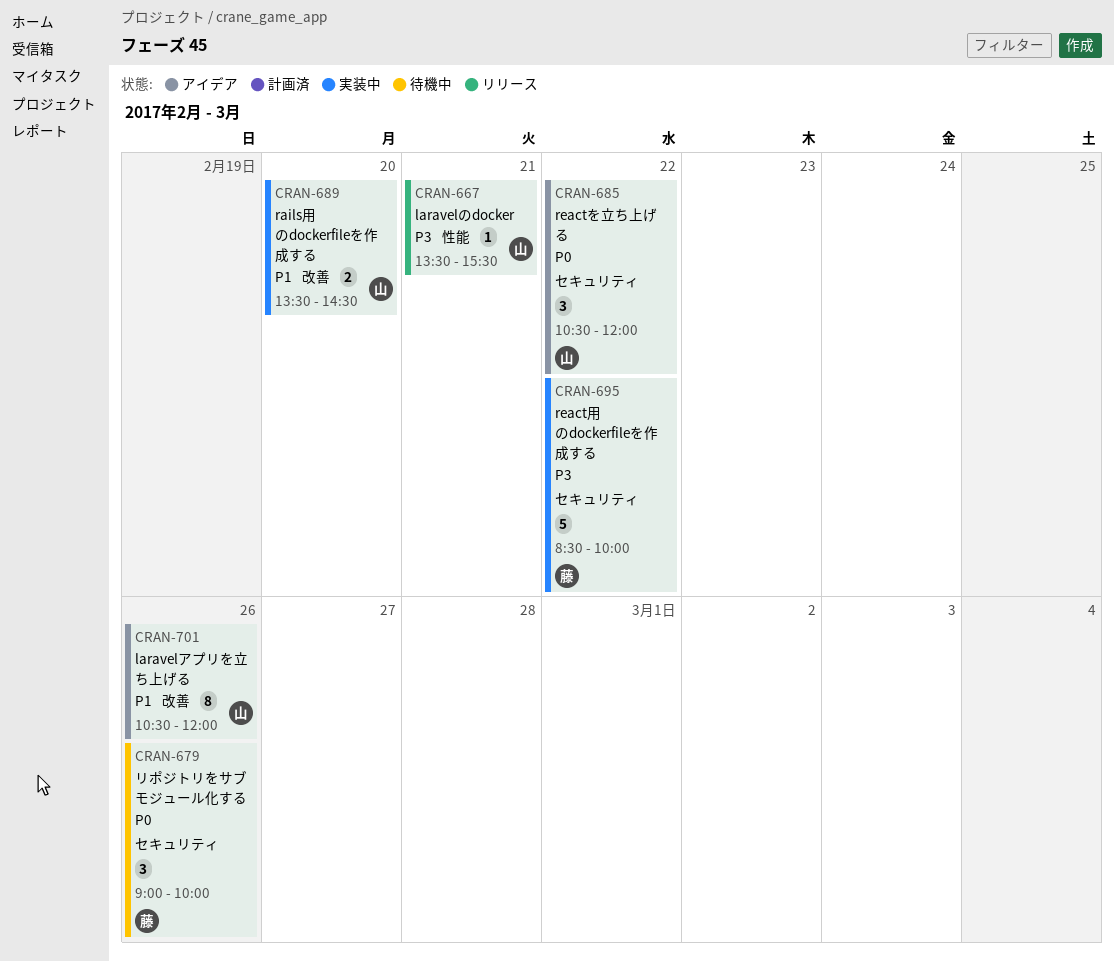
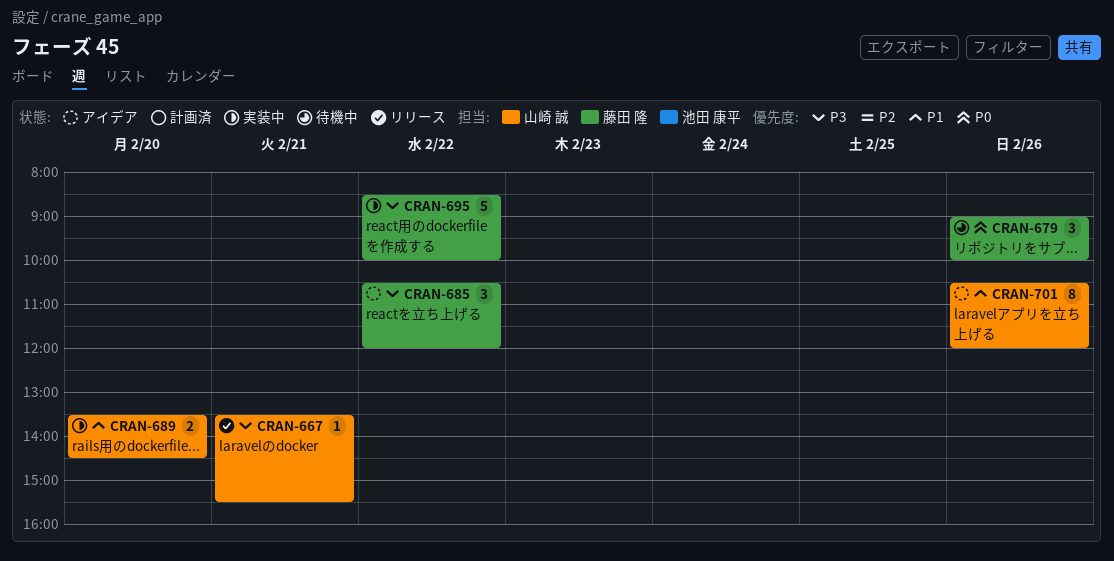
CRAN-685, owner: 山崎 誠 -> 藤田 隆
CRAN-685, priority: P0 -> P3

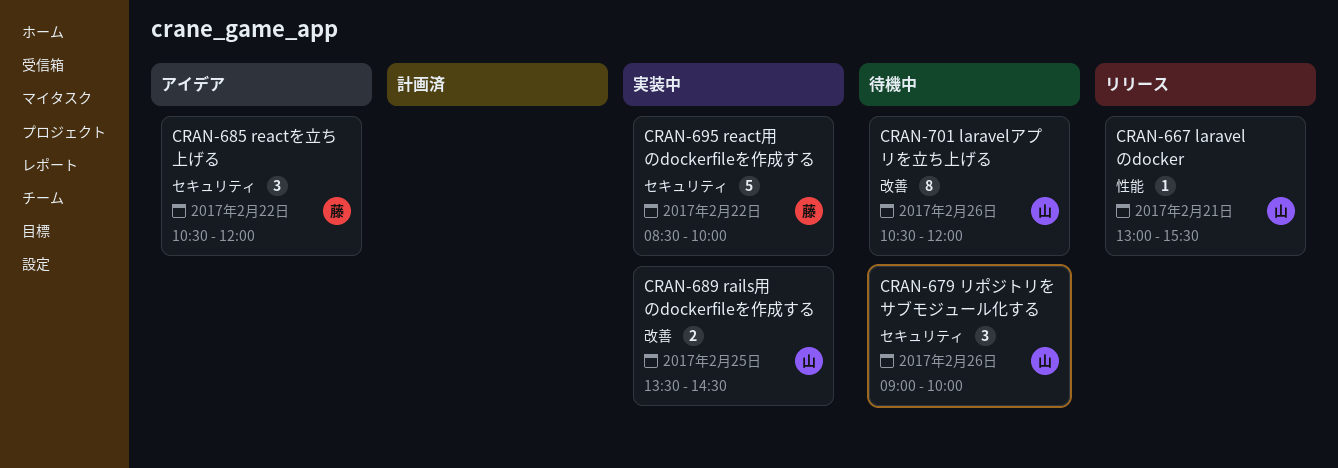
CRAN-667, begins: 13:30 -> 13:00
CRAN-679, owner: 藤田 隆 -> 山崎 誠
CRAN-689, day: Feb 20 -> Feb 25
CRAN-701, status: アイデア -> 待機中

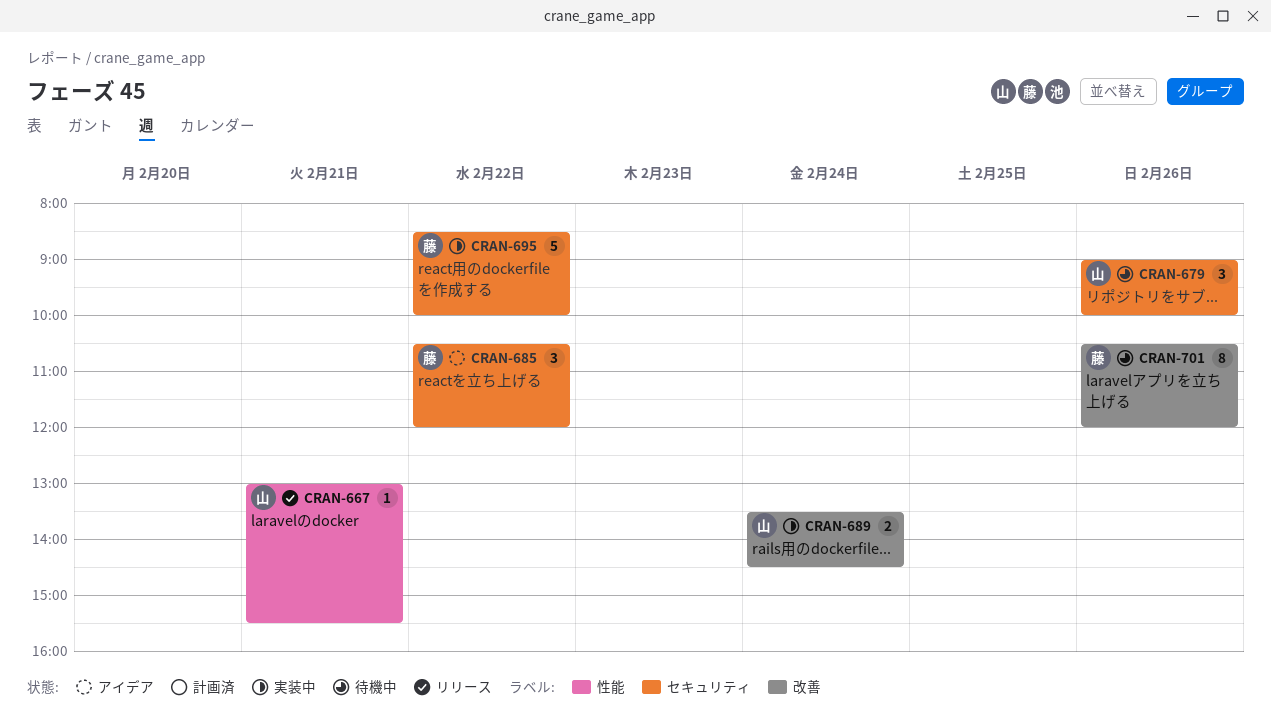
CRAN-689, day: Feb 25 -> Feb 24
CRAN-701, owner: 山 -> 藤

